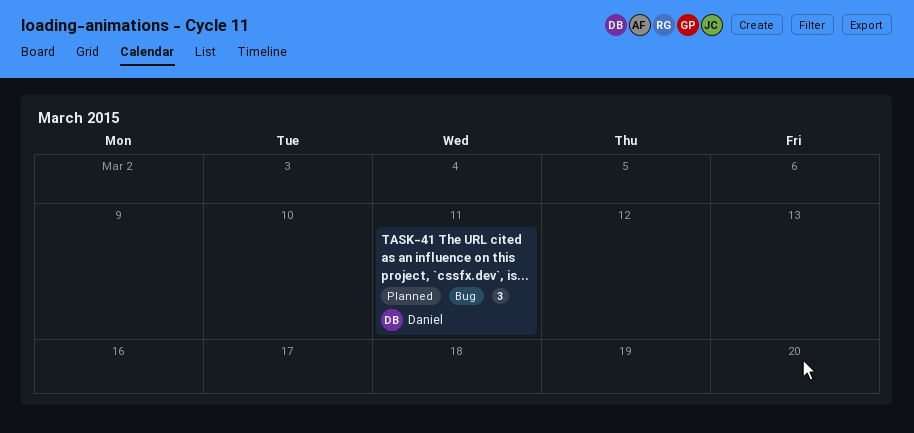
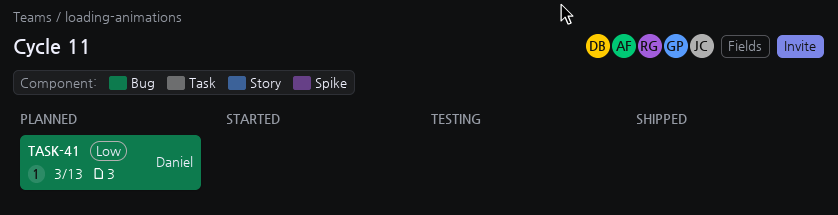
TASK-41, estimate: 3 -> 1
TASK-41, due: Mar 11 -> Mar 13

